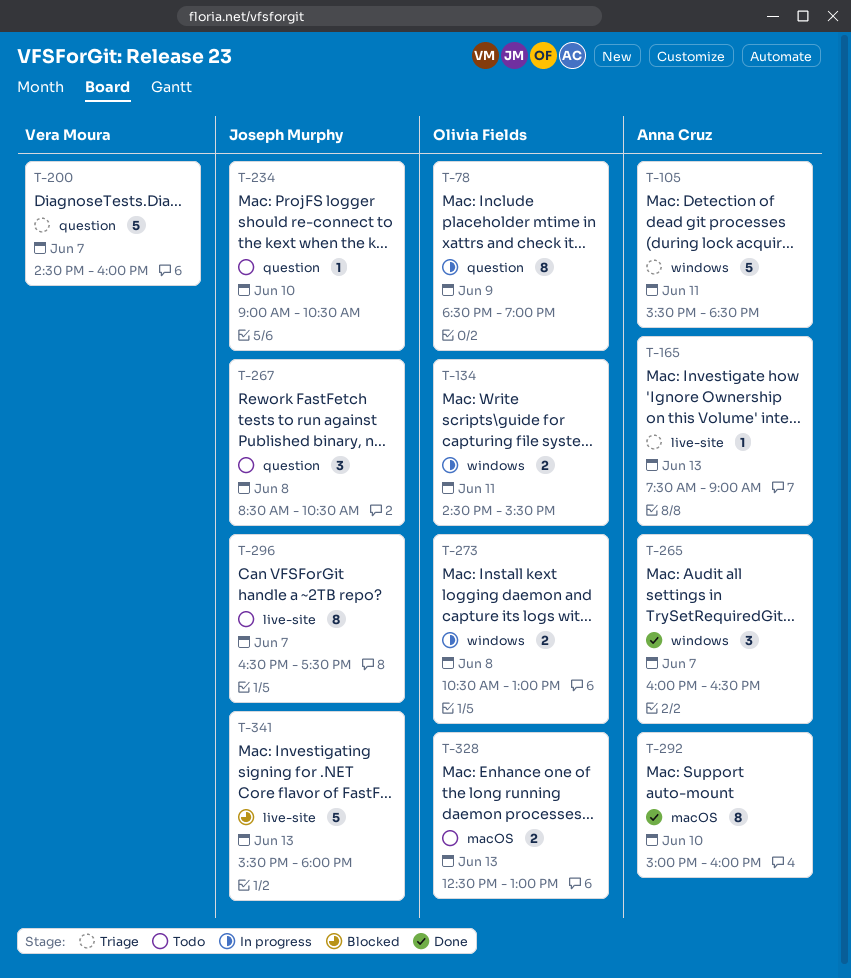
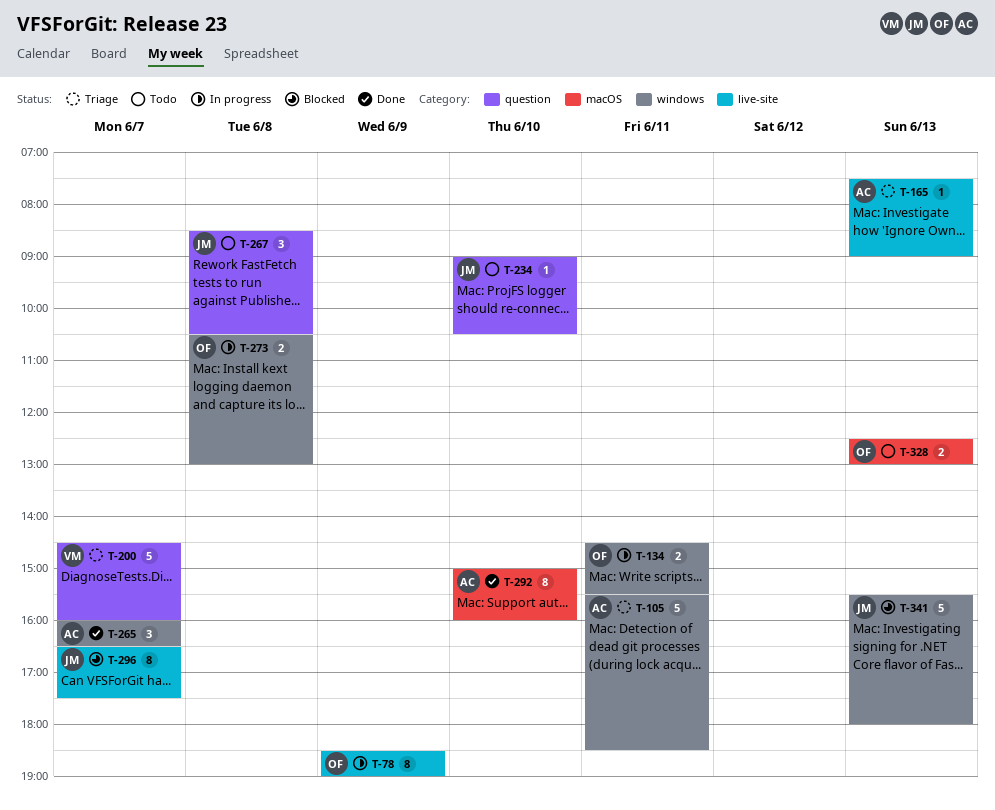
T-78, label: question -> live-site
T-296, status: Todo -> Blocked
T-341, label: live-site -> windows

